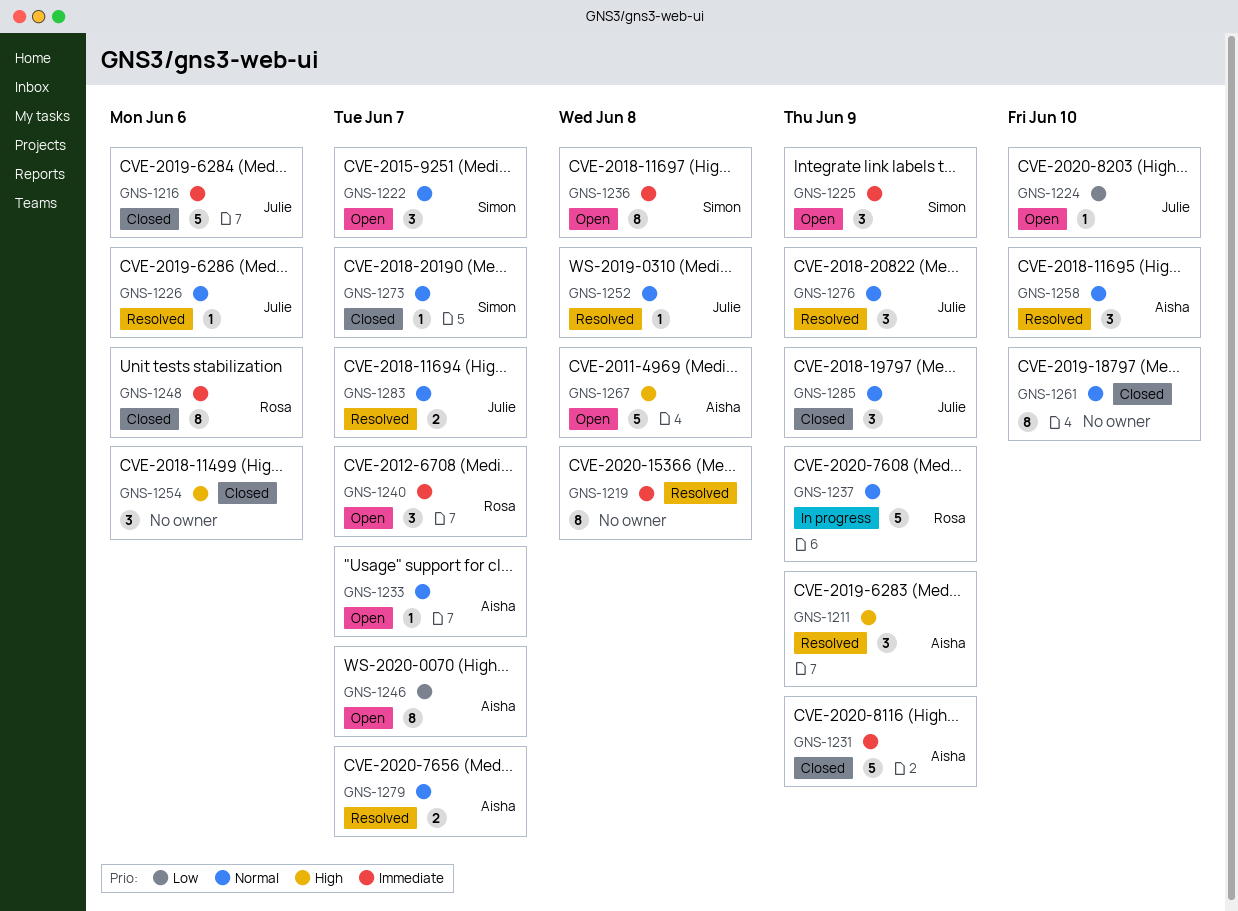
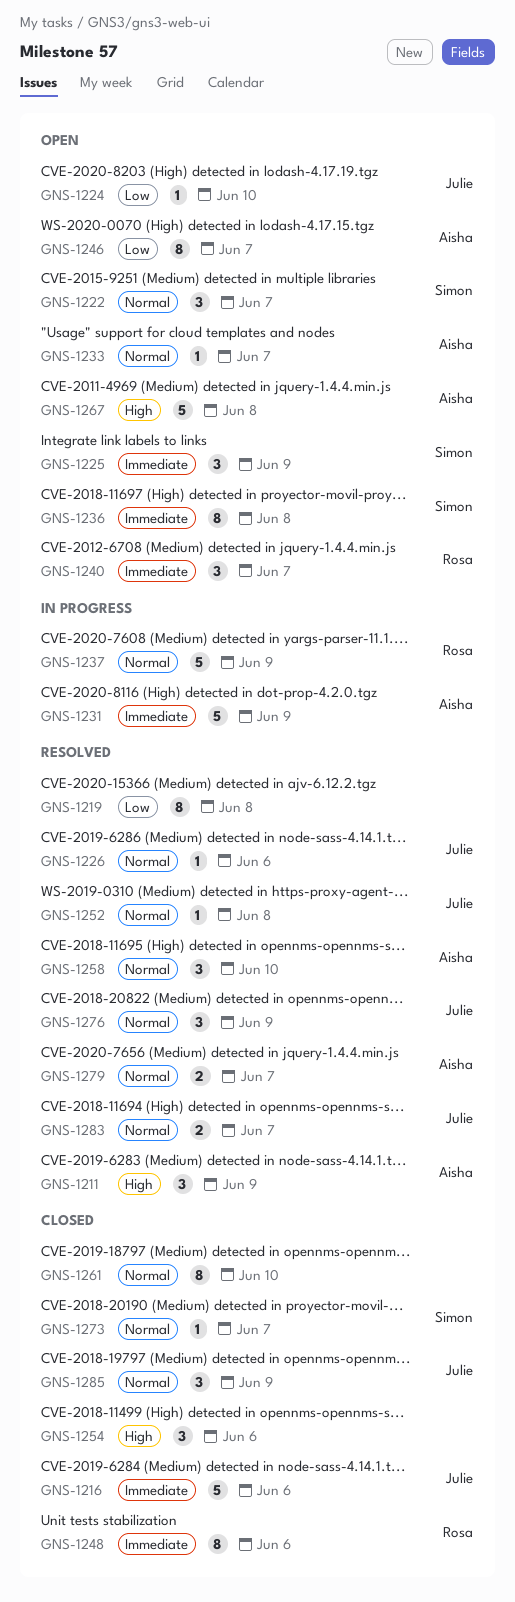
GNS-1219, priority: Immediate -> Low
GNS-1231, status: Closed -> In progress

